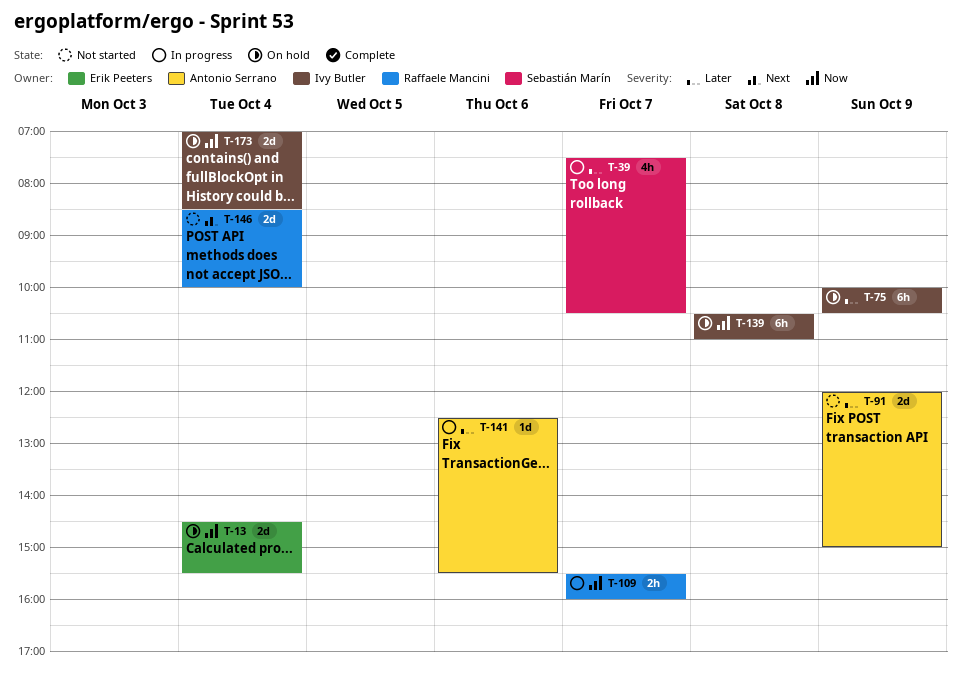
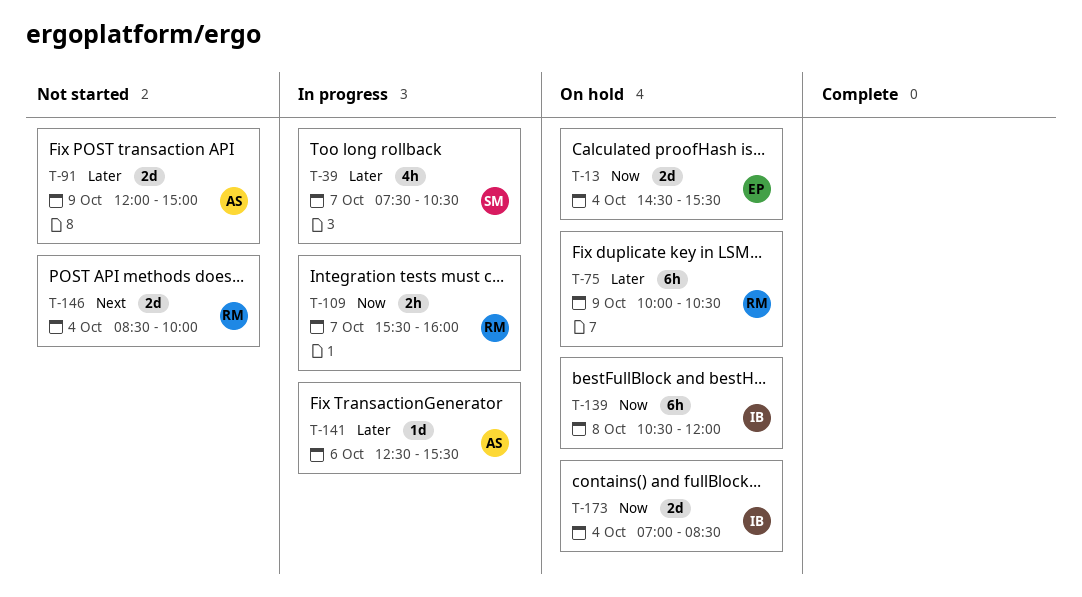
T-75, owner: Ivy Butler -> Raffaele Mancini
T-139, ends: 11:00 -> 12:00

